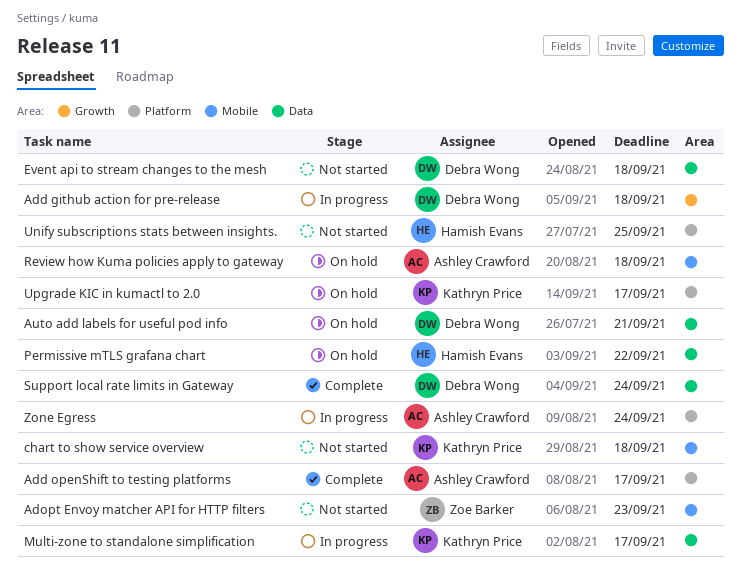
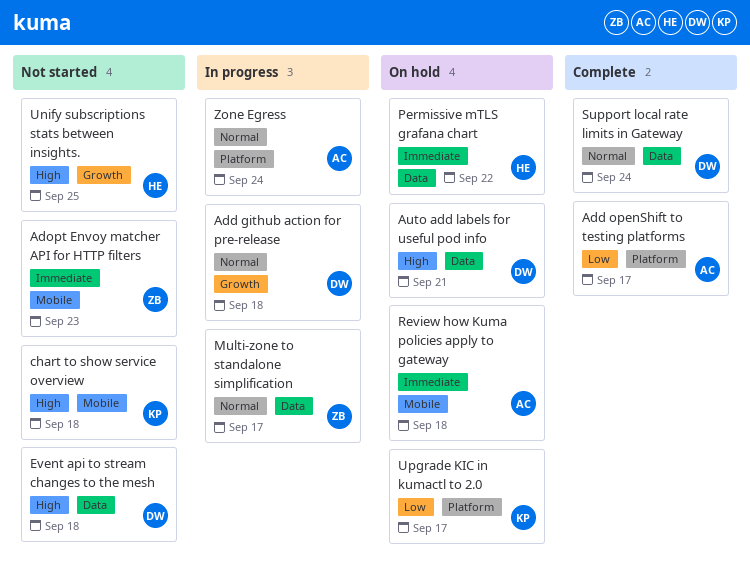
Multi-zone to standalone simplification, owner: Kathryn Price -> Zoe Barker
Unify subscriptions stats between insights., label: Platform -> Growth

